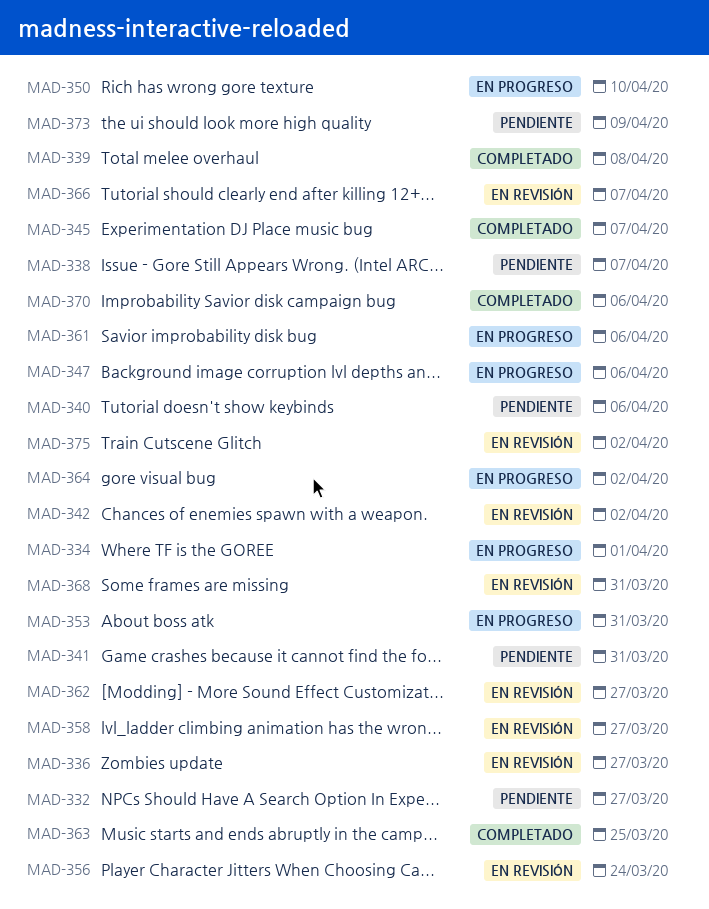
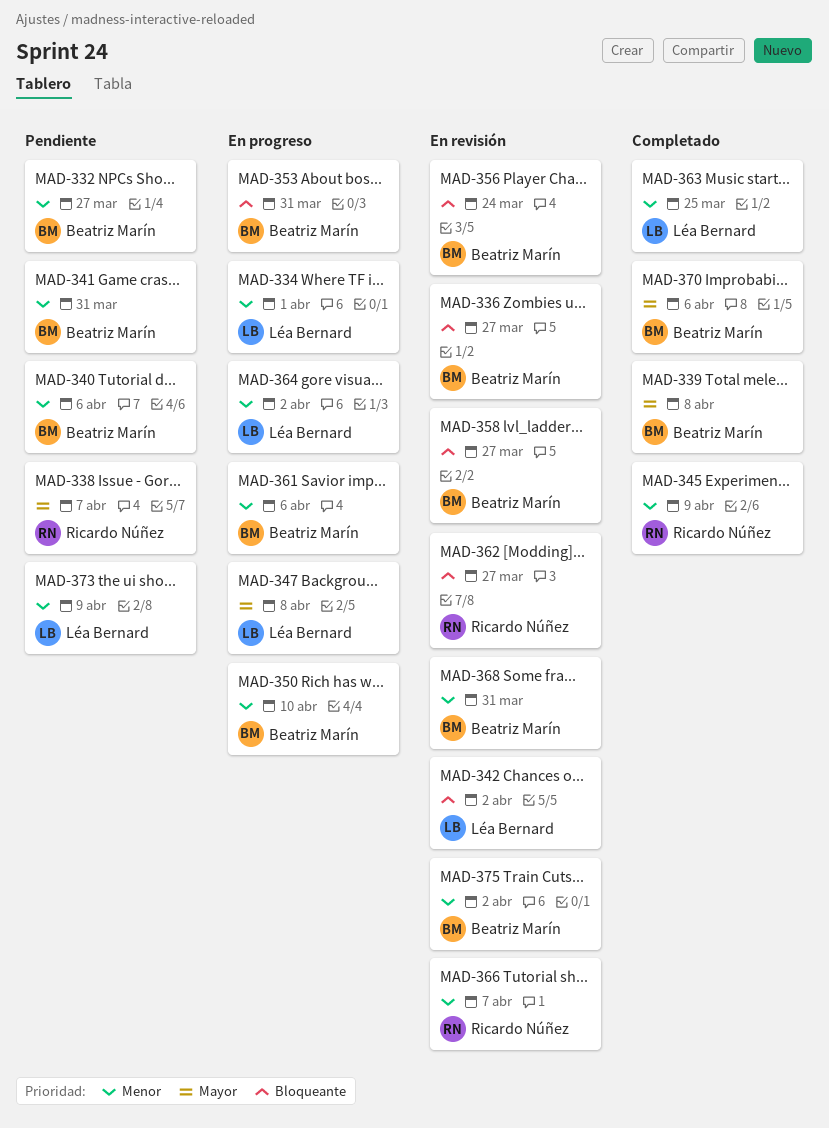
MAD-345, due: Apr 7 -> Apr 9
MAD-347, due: Apr 6 -> Apr 8

